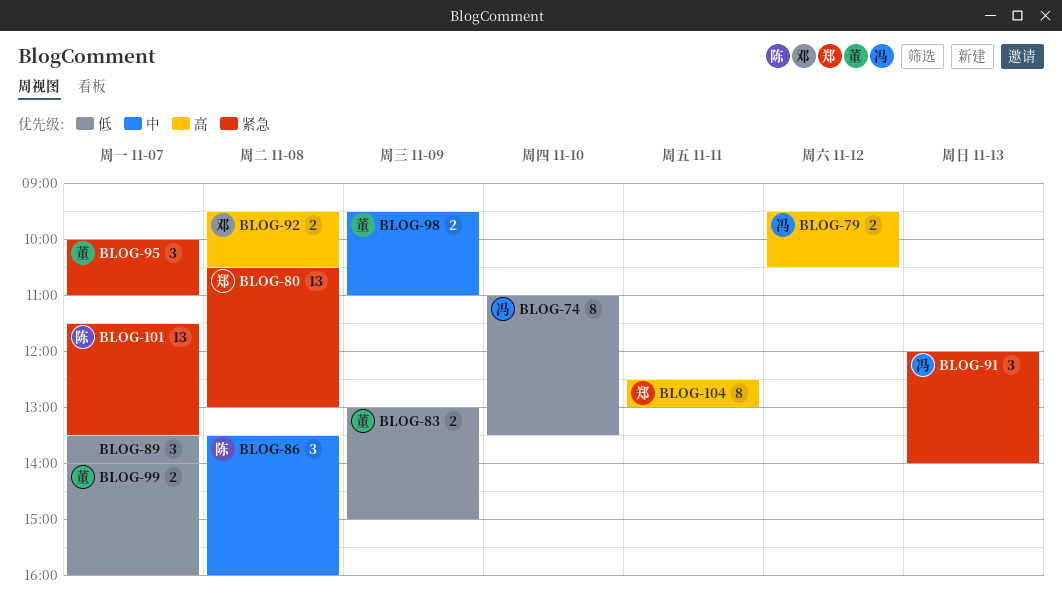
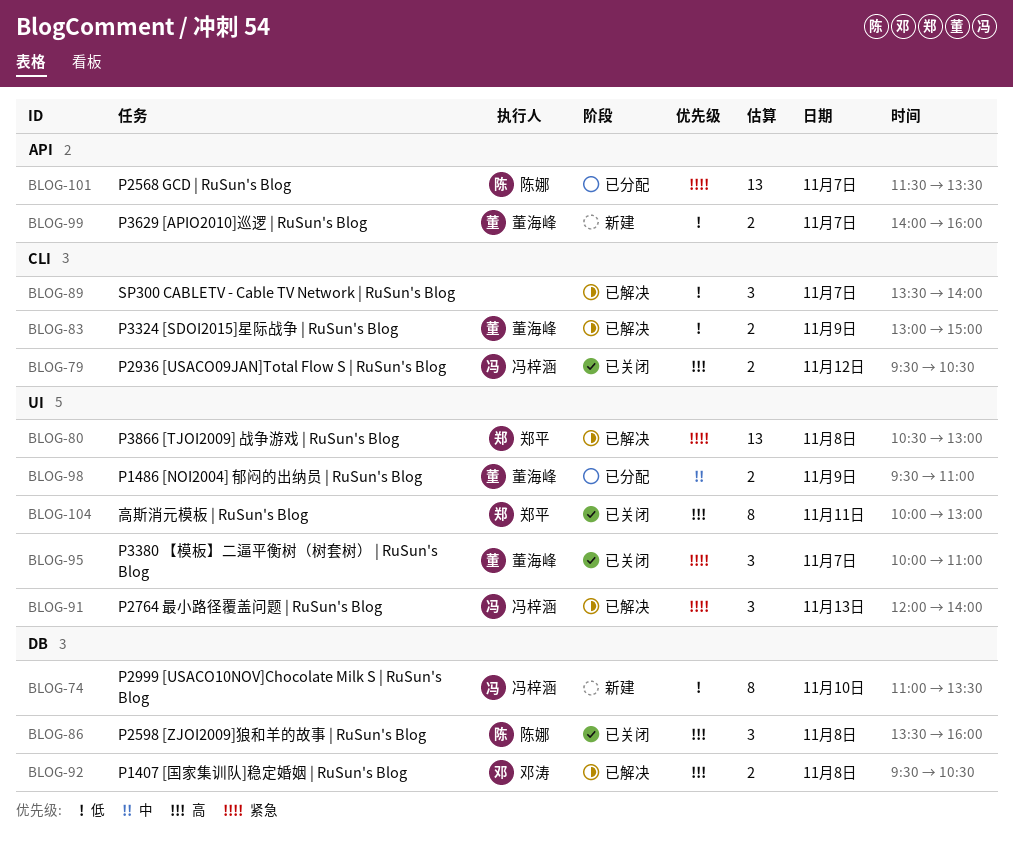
BLOG-86, priority: 中 -> 高
BLOG-104, begins: 12:30 -> 10:00

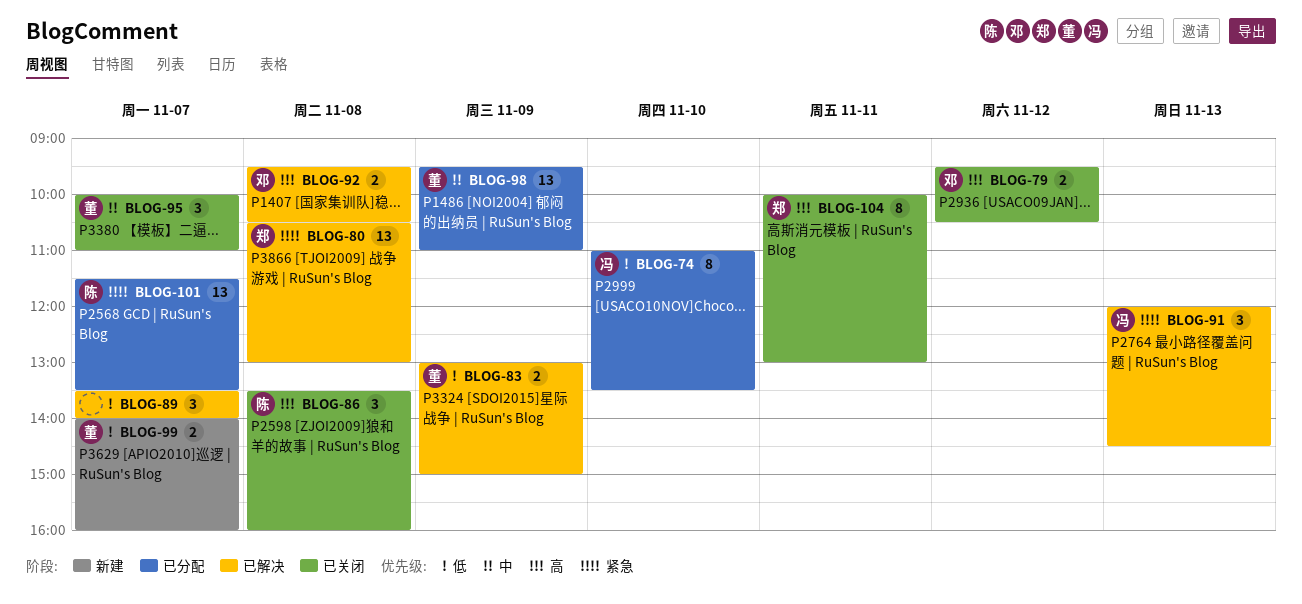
BLOG-74, status: 新建 -> 已分配
BLOG-79, owner: 冯梓涵 -> 邓涛
BLOG-91, ends: 14:00 -> 14:30
BLOG-95, priority: 紧急 -> 中
BLOG-98, estimate: 2 -> 13

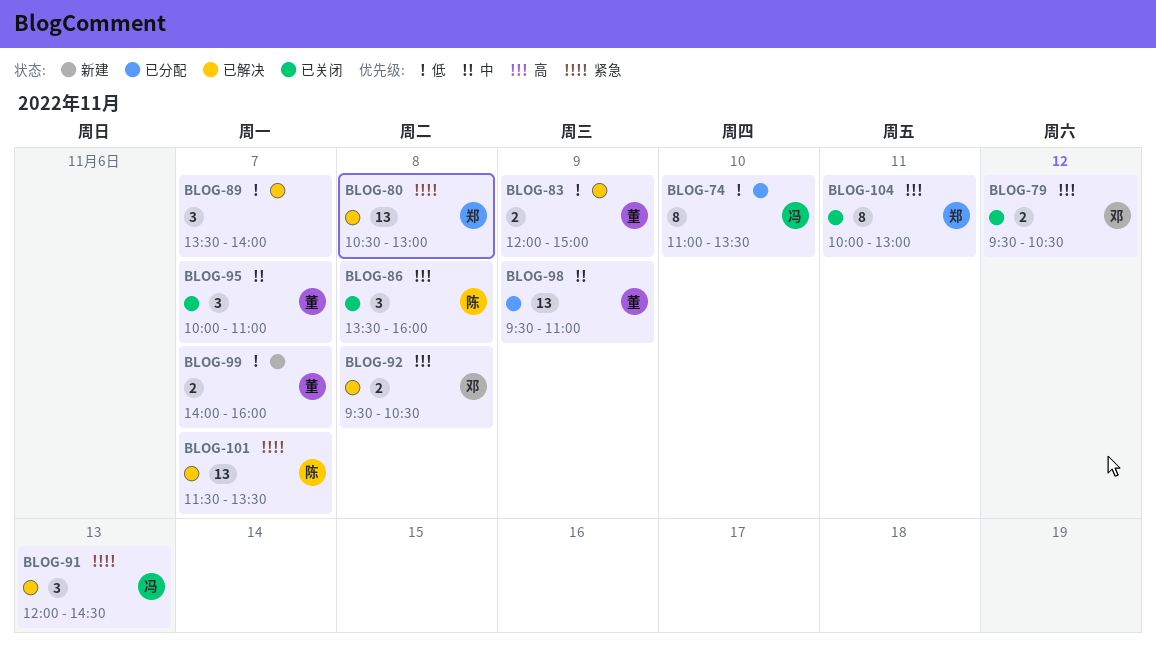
BLOG-83, begins: 13:00 -> 12:00
BLOG-101, status: 已分配 -> 已解决

